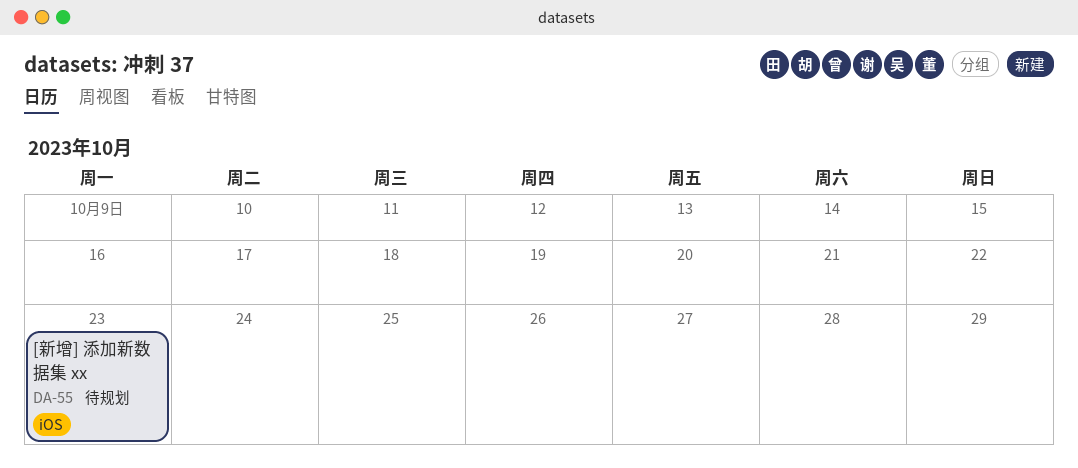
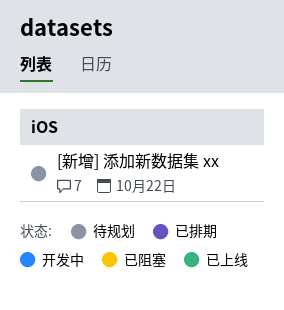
[新增] 添加新数据集 xx, due: Oct 23 -> Oct 22

